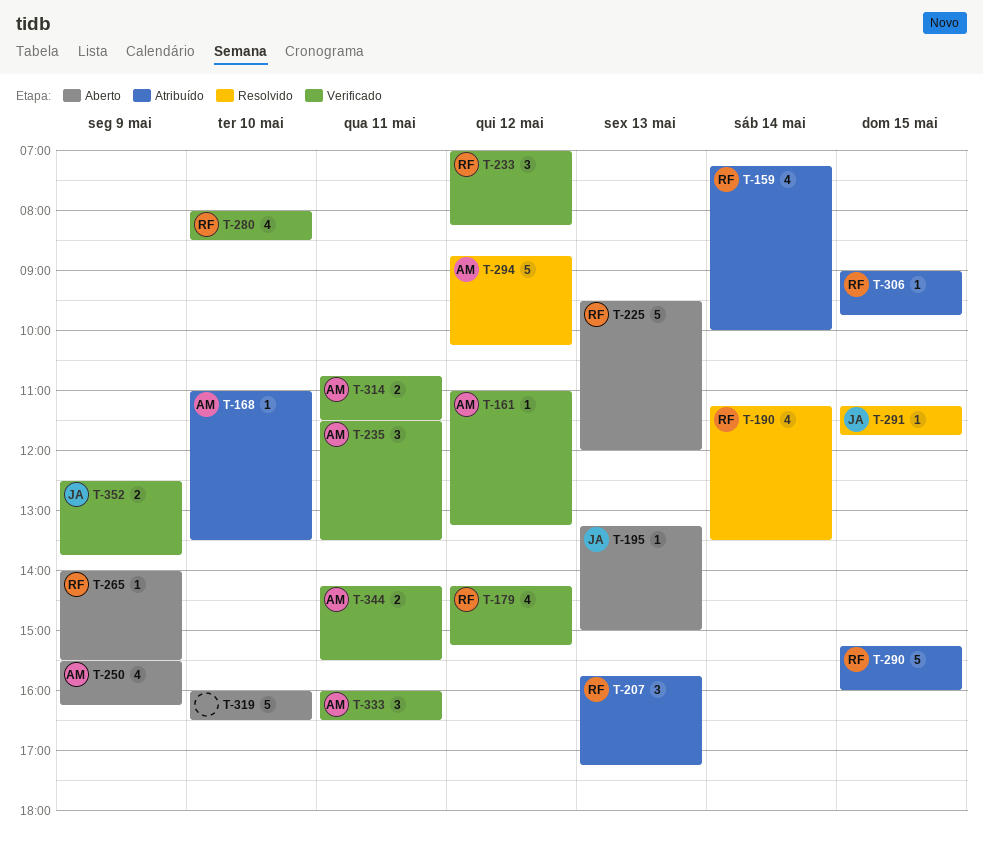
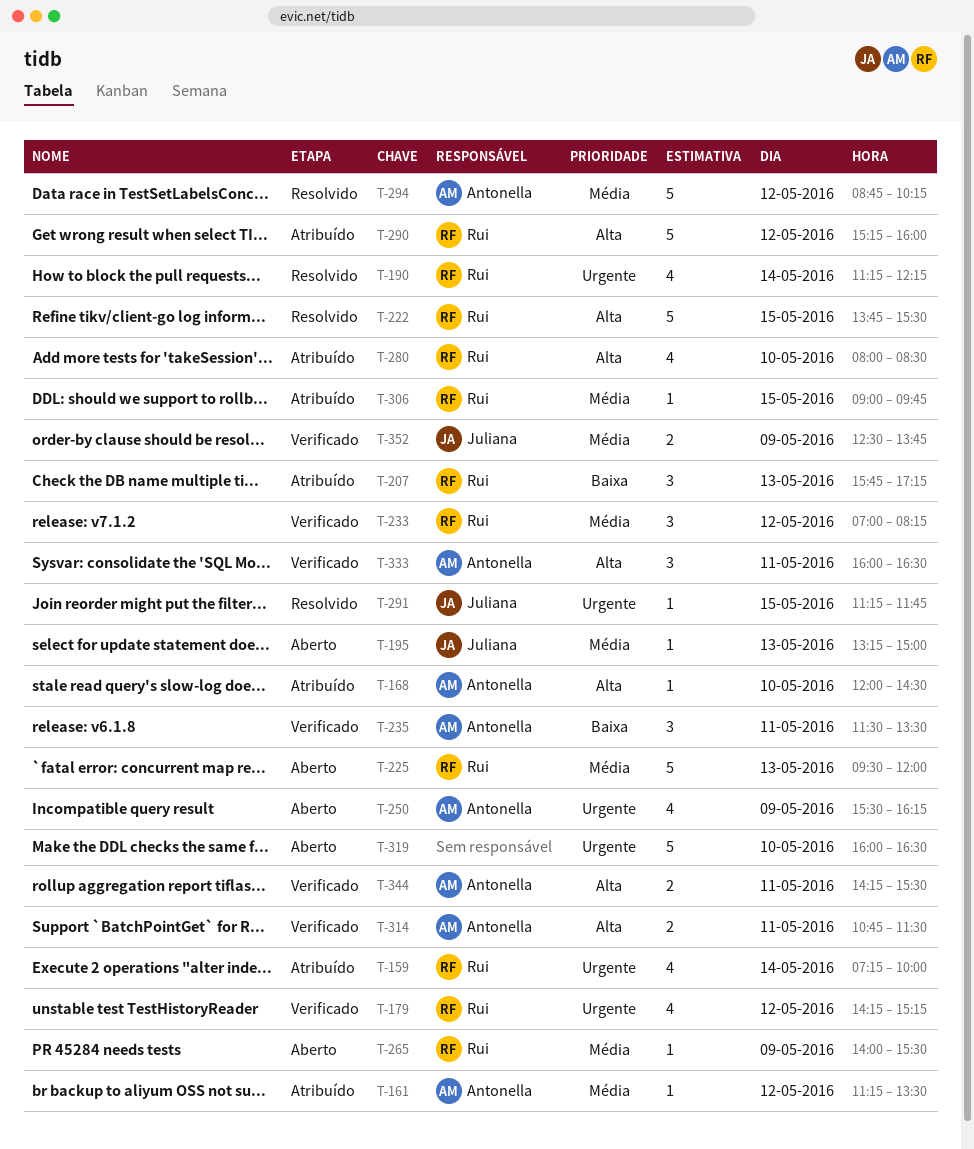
T-161, status: Verificado -> Atribuído
T-161, begins: 11:00 -> 11:15
T-161, ends: 13:15 -> 13:30
T-168, begins: 11:00 -> 12:00
T-168, ends: 13:30 -> 14:30
T-190, ends: 13:30 -> 12:15
T-222: none -> present
T-280, status: Verificado -> Atribuído
T-290, day: May 15 -> May 12

